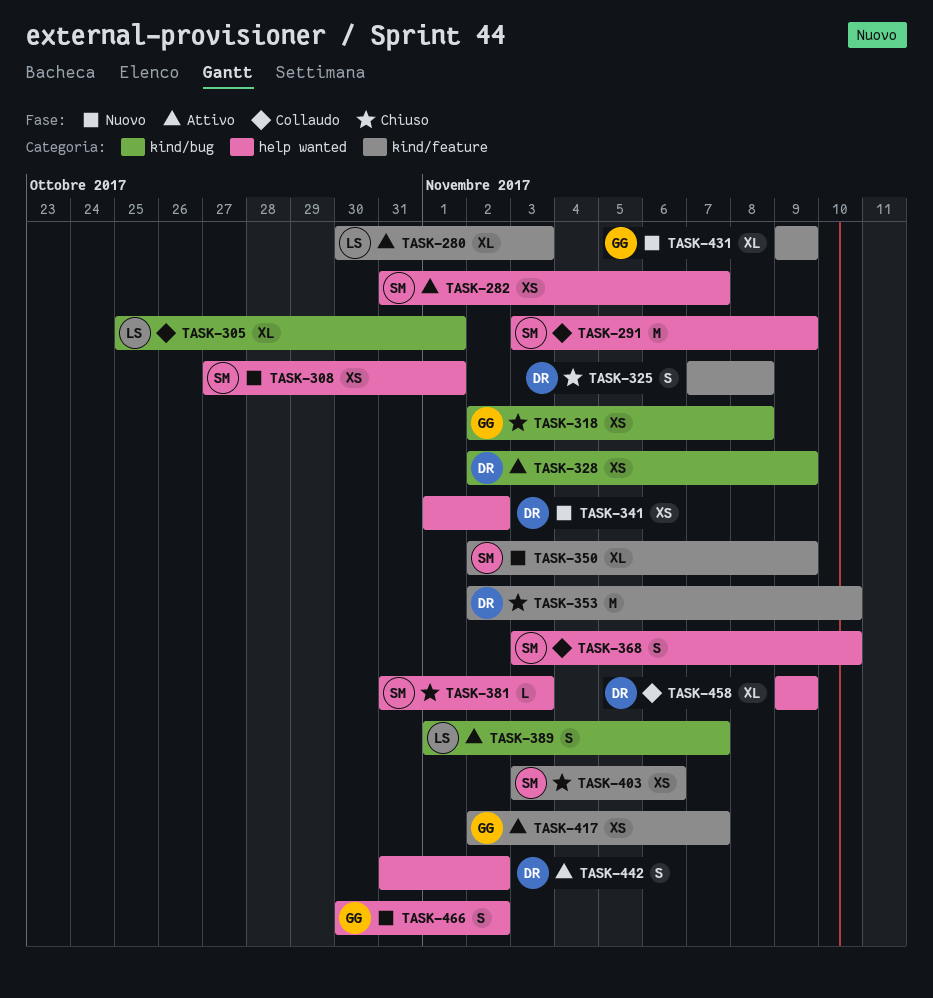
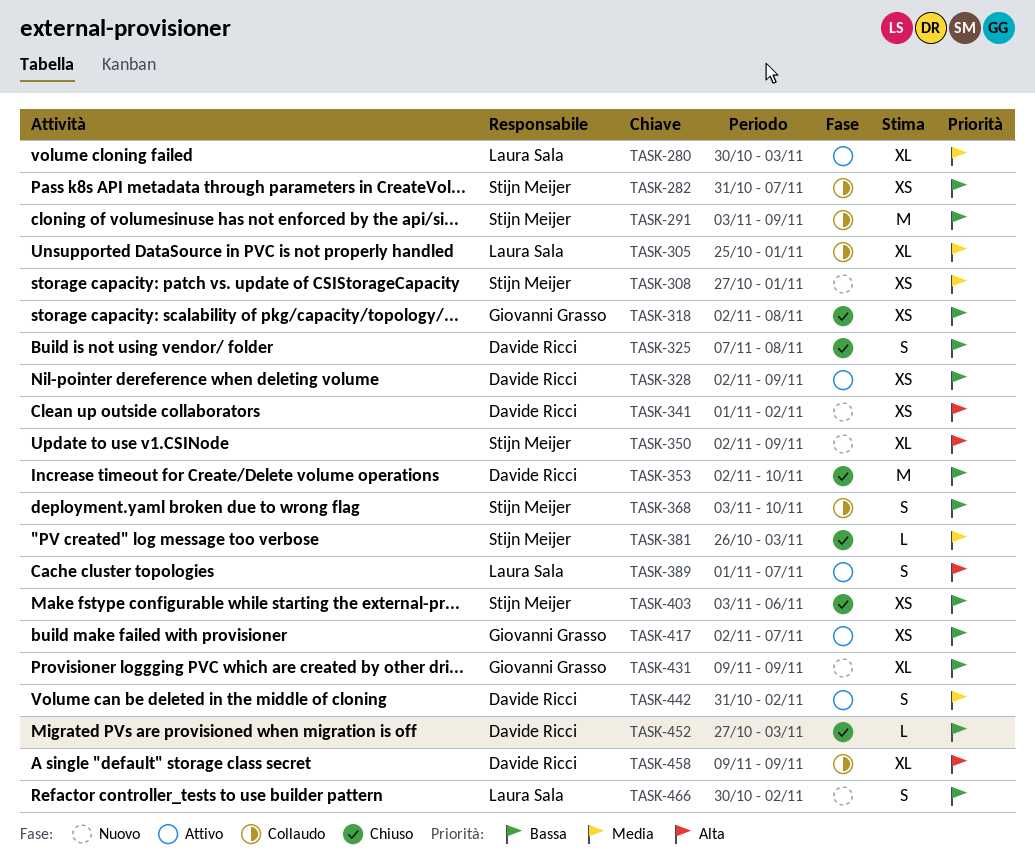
TASK-282, status: Attivo -> Collaudo
TASK-381, start: Oct 31 -> Oct 26
TASK-452: none -> present
TASK-466, owner: Giovanni Grasso -> Laura Sala

